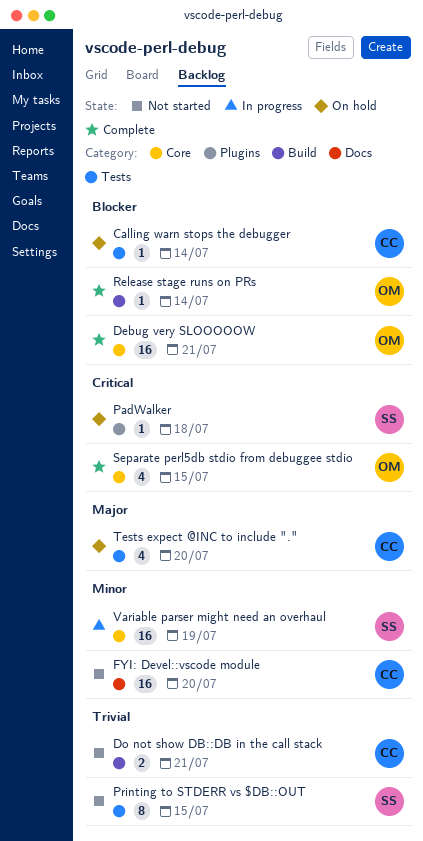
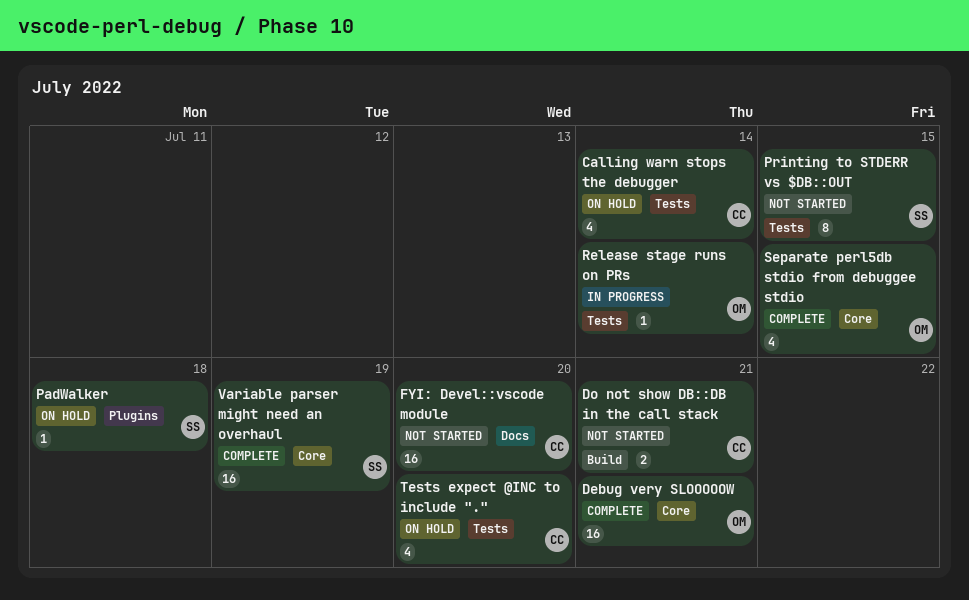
Calling warn stops the debugger, estimate: 1 -> 4
Release stage runs on PRs, status: Complete -> In progress
Release stage runs on PRs, label: Build -> Tests
Variable parser might need an overhaul, status: In progress -> Complete

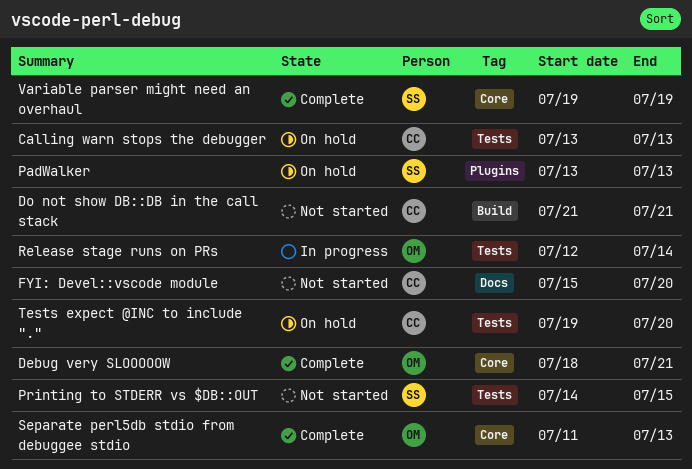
Calling warn stops the debugger, due: Jul 14 -> Jul 13
PadWalker, due: Jul 18 -> Jul 13
Separate perl5db stdio from debuggee stdio, due: Jul 15 -> Jul 13

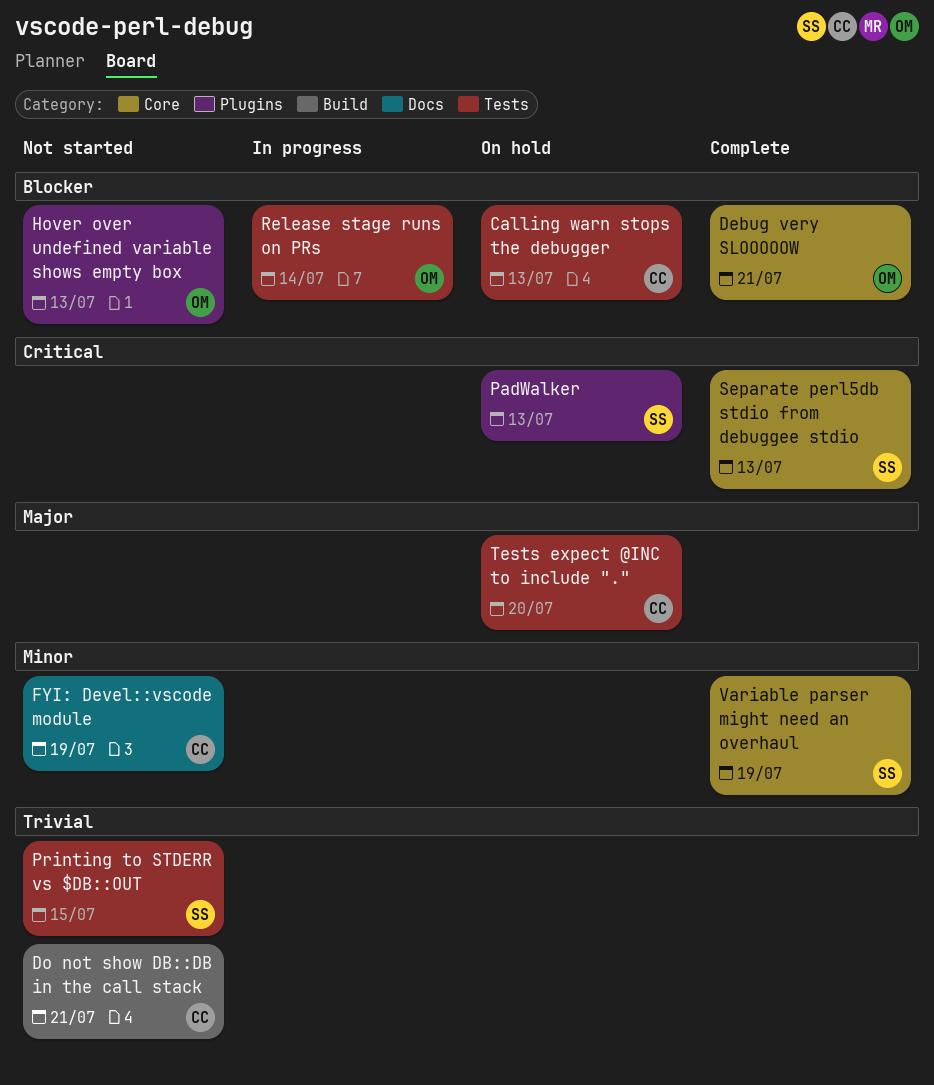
FYI: Devel::vscode module, due: Jul 20 -> Jul 19
Hover over undefined variable shows empty box: none -> present
Separate perl5db stdio from debuggee stdio, owner: OM -> SS

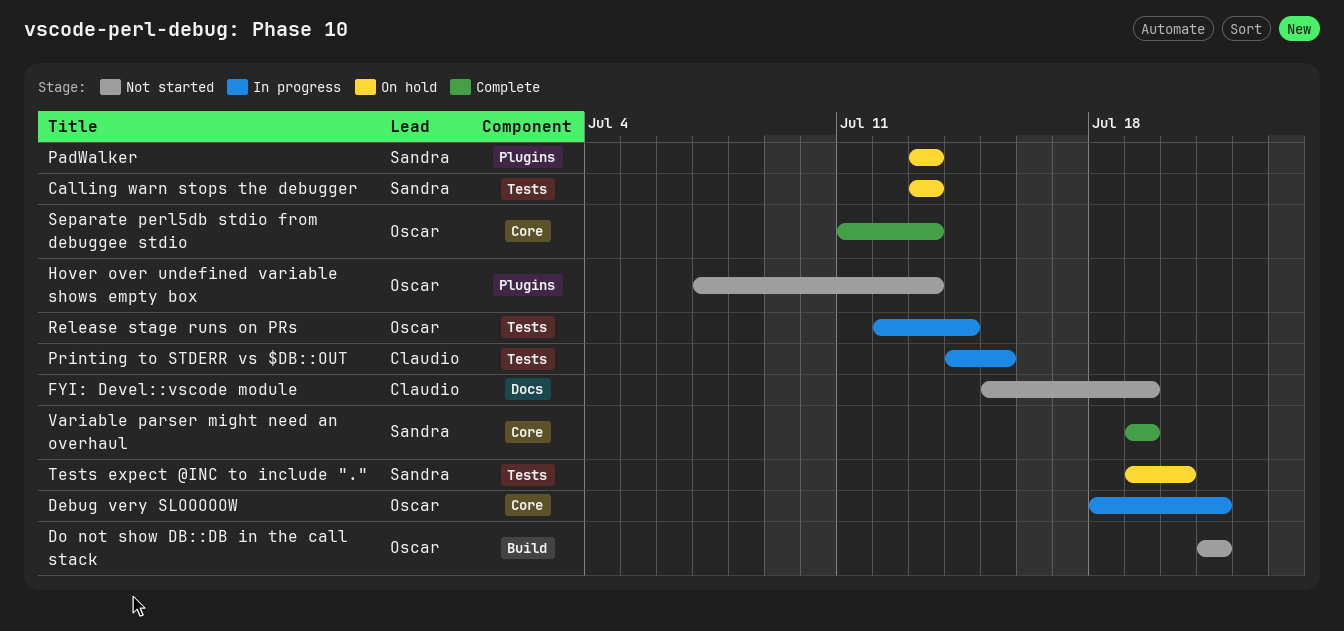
Calling warn stops the debugger, owner: Claudio -> Sandra
Debug very SLOOOOOW, status: Complete -> In progress
Do not show DB::DB in the call stack, owner: Claudio -> Oscar
Printing to STDERR vs $DB::OUT, status: Not started -> In progress
Printing to STDERR vs $DB::OUT, owner: Sandra -> Claudio
Separate perl5db stdio from debuggee stdio, owner: Sandra -> Oscar
Tests expect @INC to include ".", owner: Claudio -> Sandra

